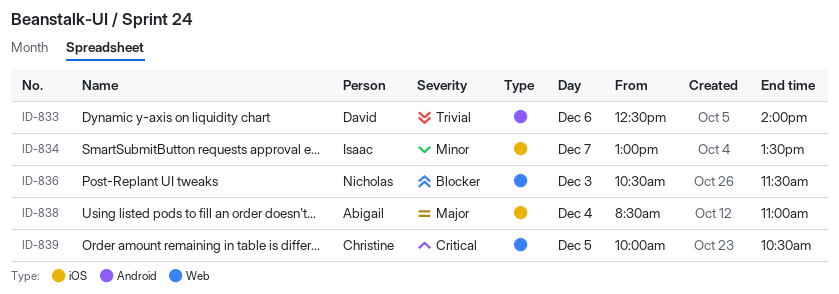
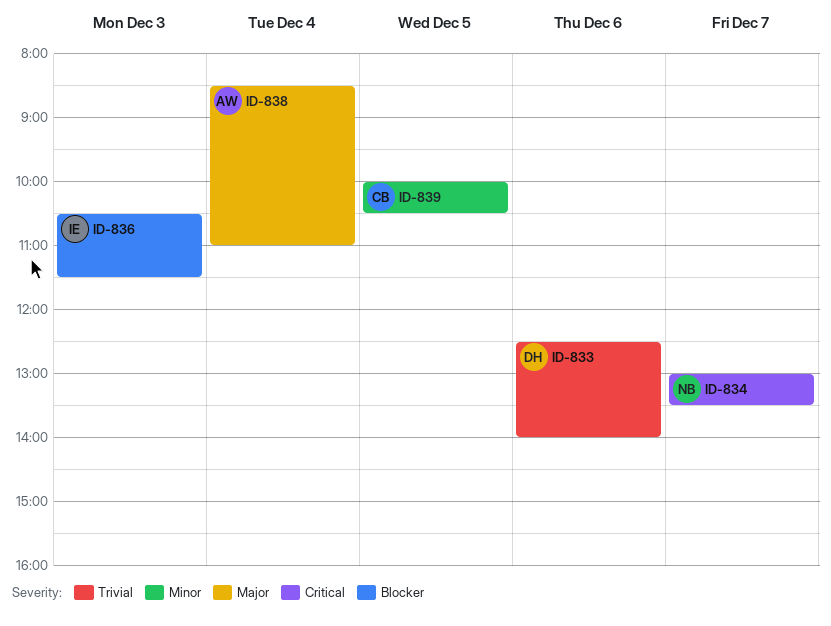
ID-834, owner: Isaac -> Nicholas
ID-834, priority: Minor -> Critical
ID-836, owner: Nicholas -> Isaac
ID-839, priority: Critical -> Minor

